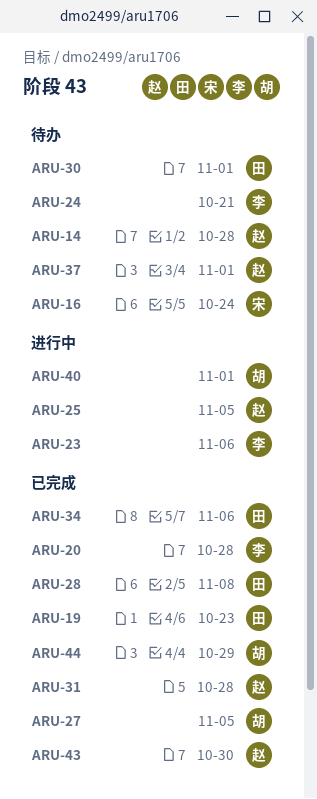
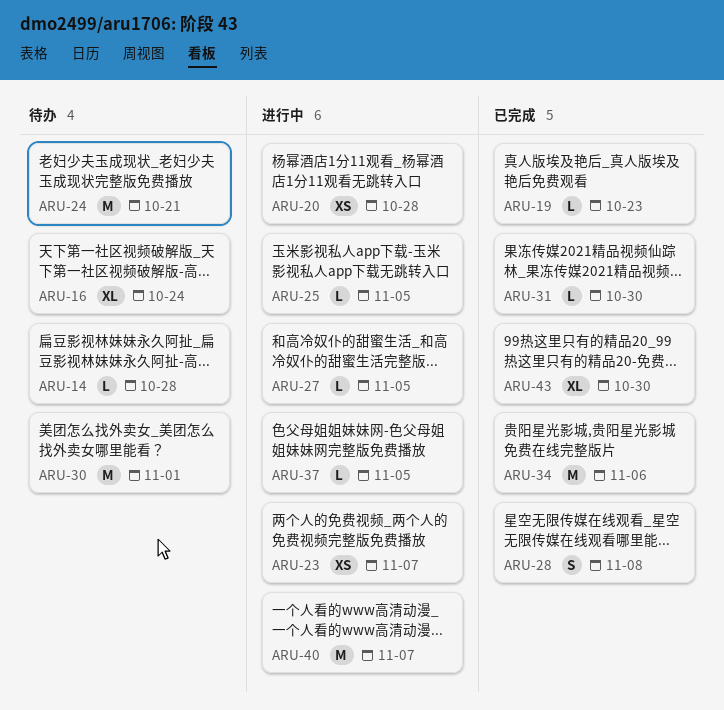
ARU-20, status: 已完成 -> 进行中
ARU-23, due: Nov 6 -> Nov 7
ARU-27, status: 已完成 -> 进行中
ARU-31, due: Oct 28 -> Oct 30
ARU-37, status: 待办 -> 进行中
ARU-37, due: Nov 1 -> Nov 5
ARU-40, due: Nov 1 -> Nov 7
ARU-44: present -> none

